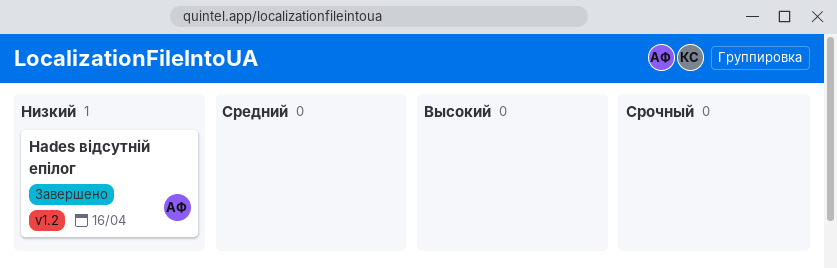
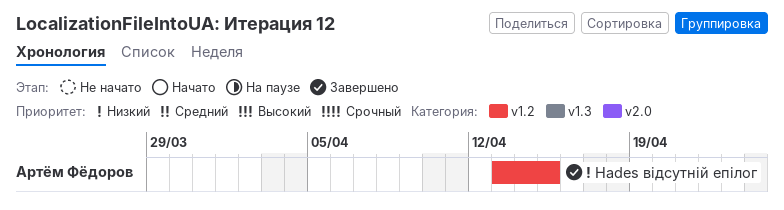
Hades відсутній епілог, due: Apr 16 -> Apr 15

